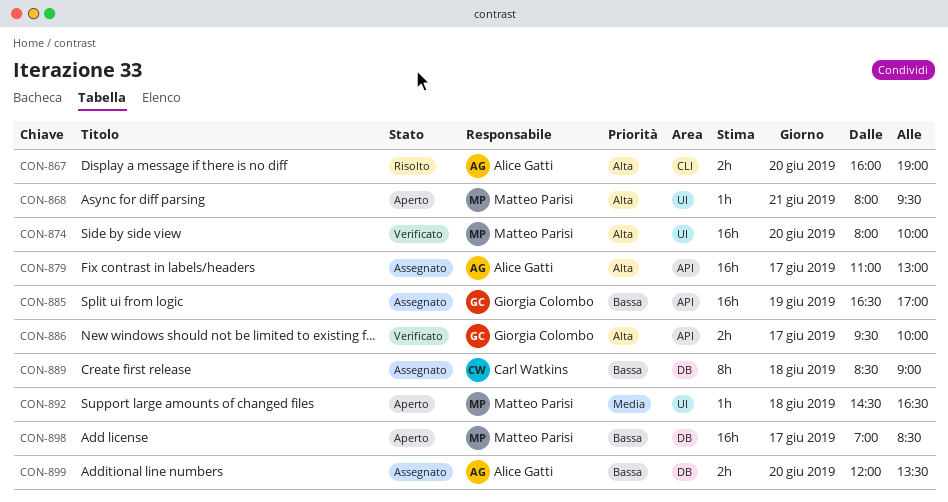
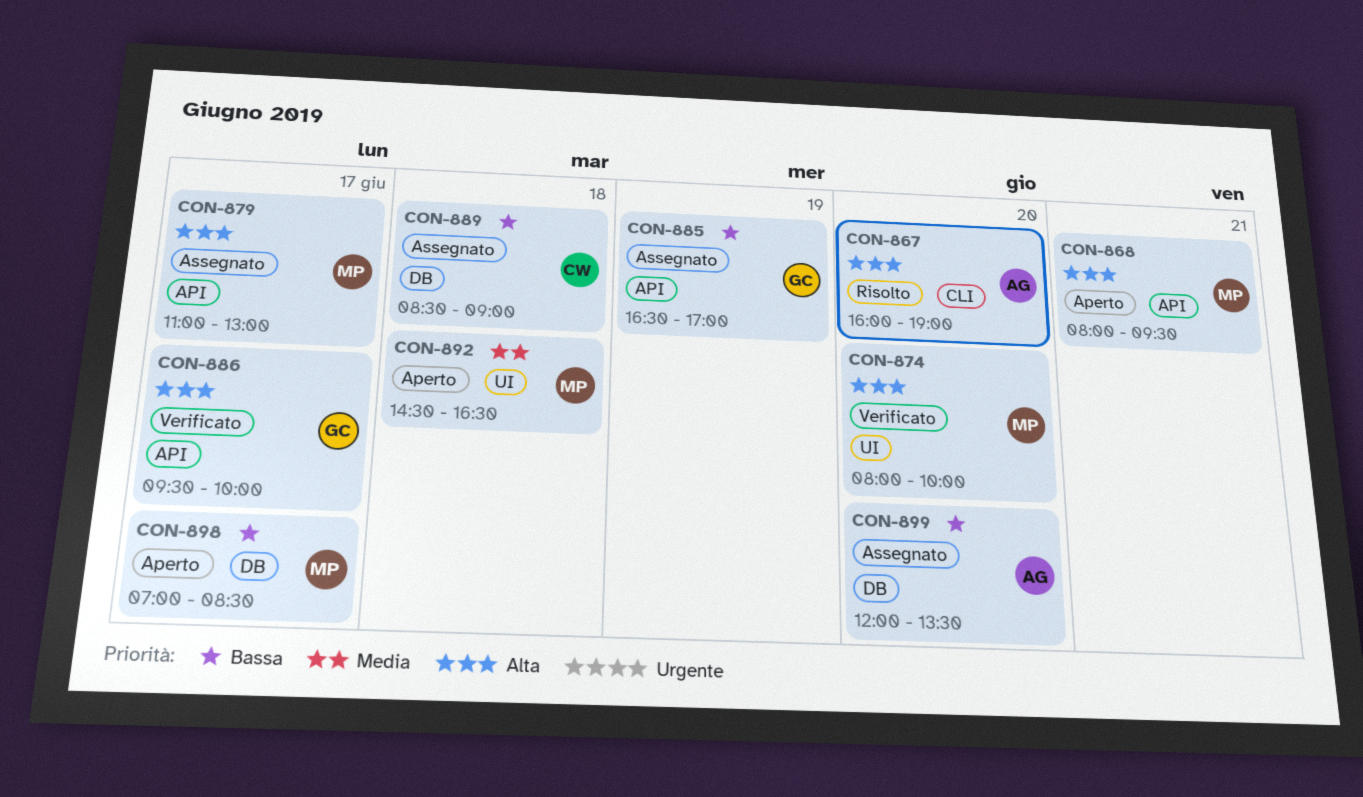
CON-868, label: UI -> API
CON-879, owner: Alice Gatti -> Matteo Parisi

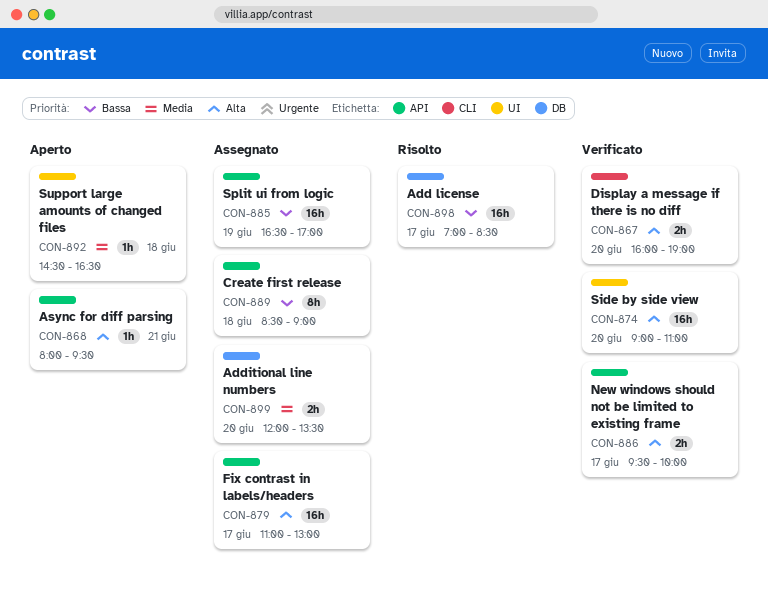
CON-867, status: Risolto -> Verificato
CON-874, begins: 08:00 -> 09:00
CON-874, ends: 10:00 -> 11:00
CON-889, label: DB -> API
CON-898, status: Aperto -> Risolto
CON-899, priority: Bassa -> Media

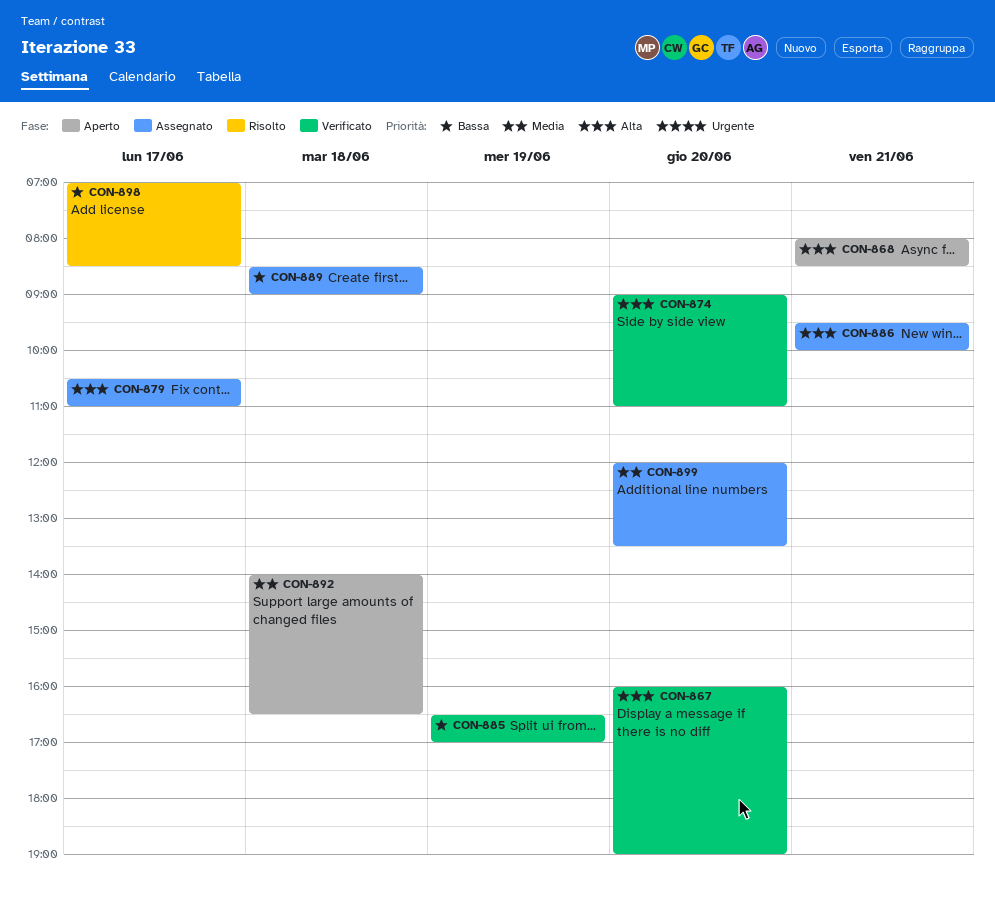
CON-868, ends: 09:30 -> 08:30
CON-879, begins: 11:00 -> 10:30
CON-879, ends: 13:00 -> 11:00
CON-885, status: Assegnato -> Verificato
CON-886, status: Verificato -> Assegnato
CON-886, day: Jun 17 -> Jun 21
CON-892, begins: 14:30 -> 14:00

